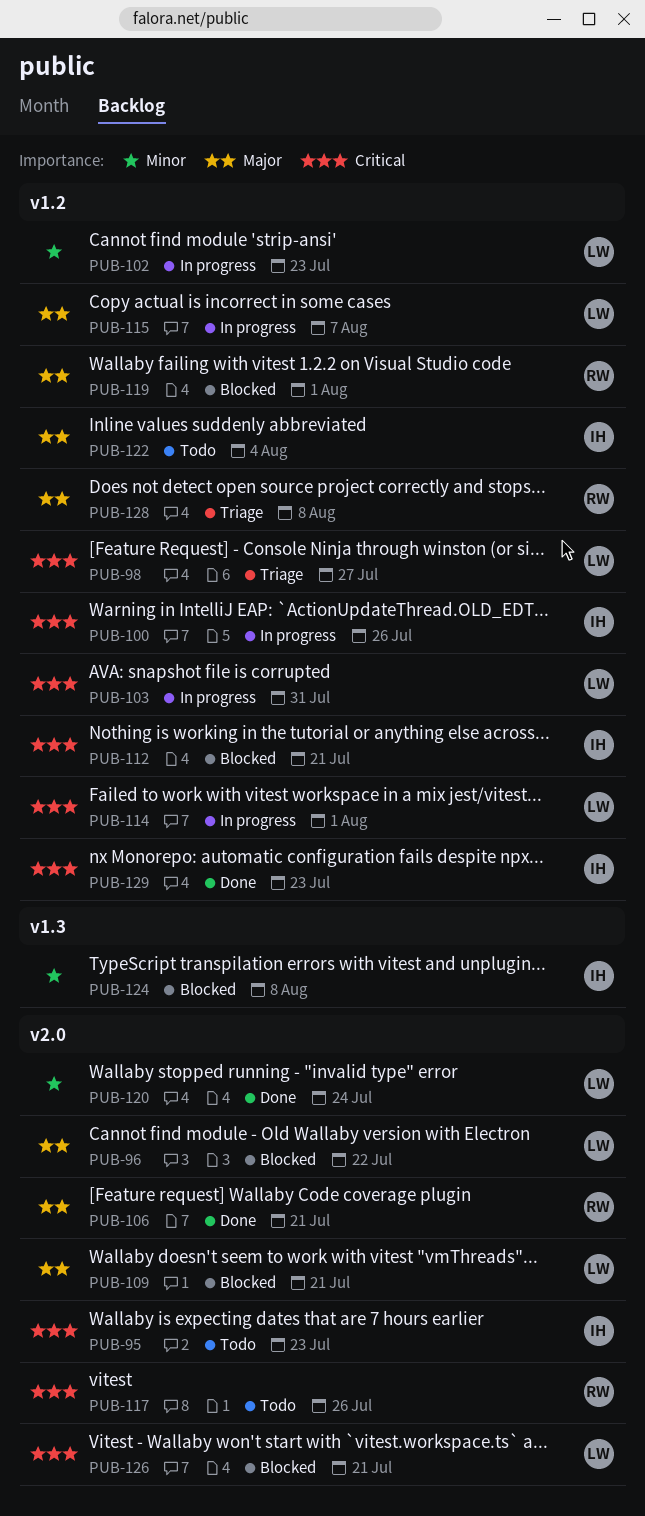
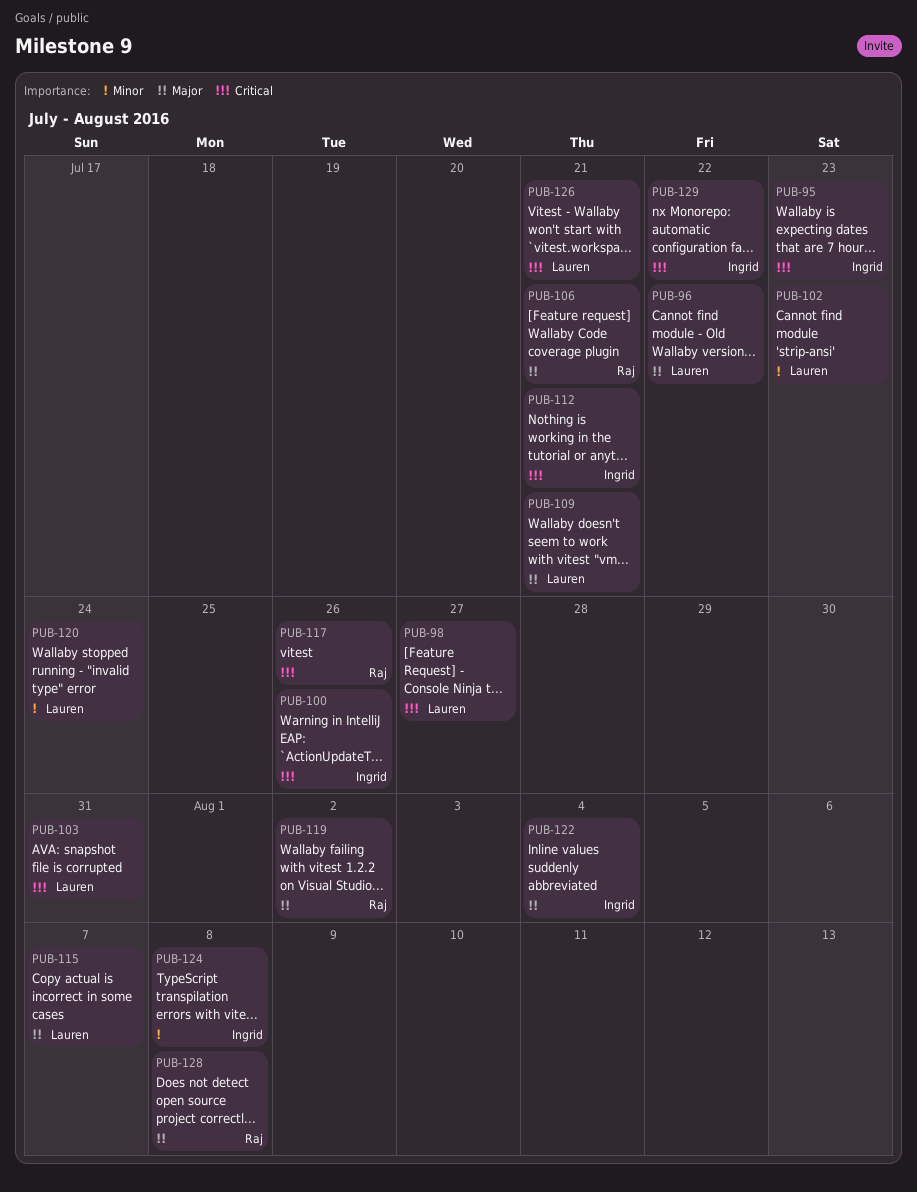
PUB-114: present -> none
PUB-119, due: Aug 1 -> Aug 2
PUB-129, due: Jul 23 -> Jul 22

